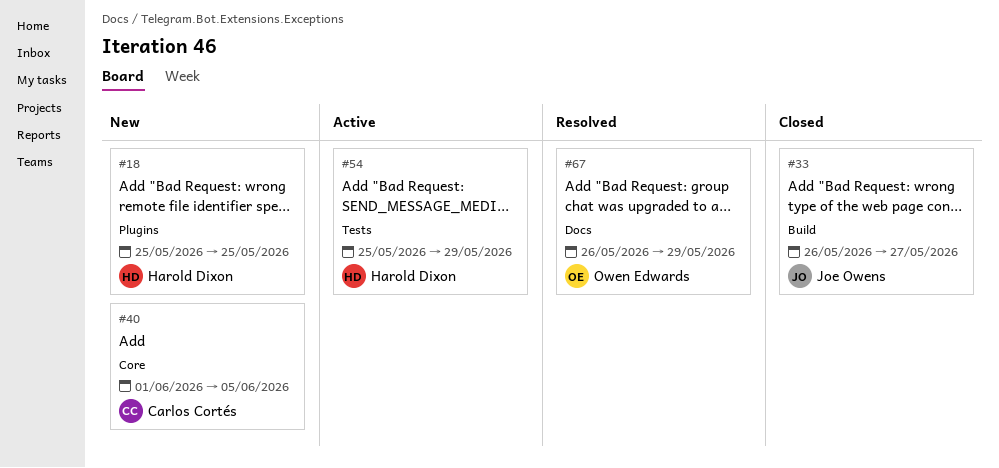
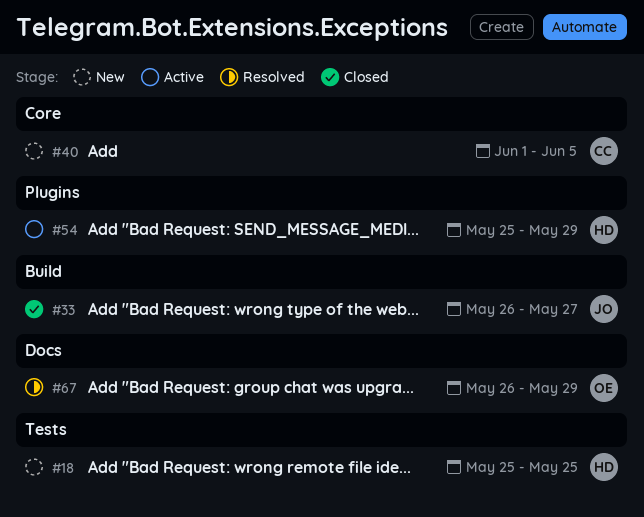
#18, label: Plugins -> Tests
#54, label: Tests -> Plugins

